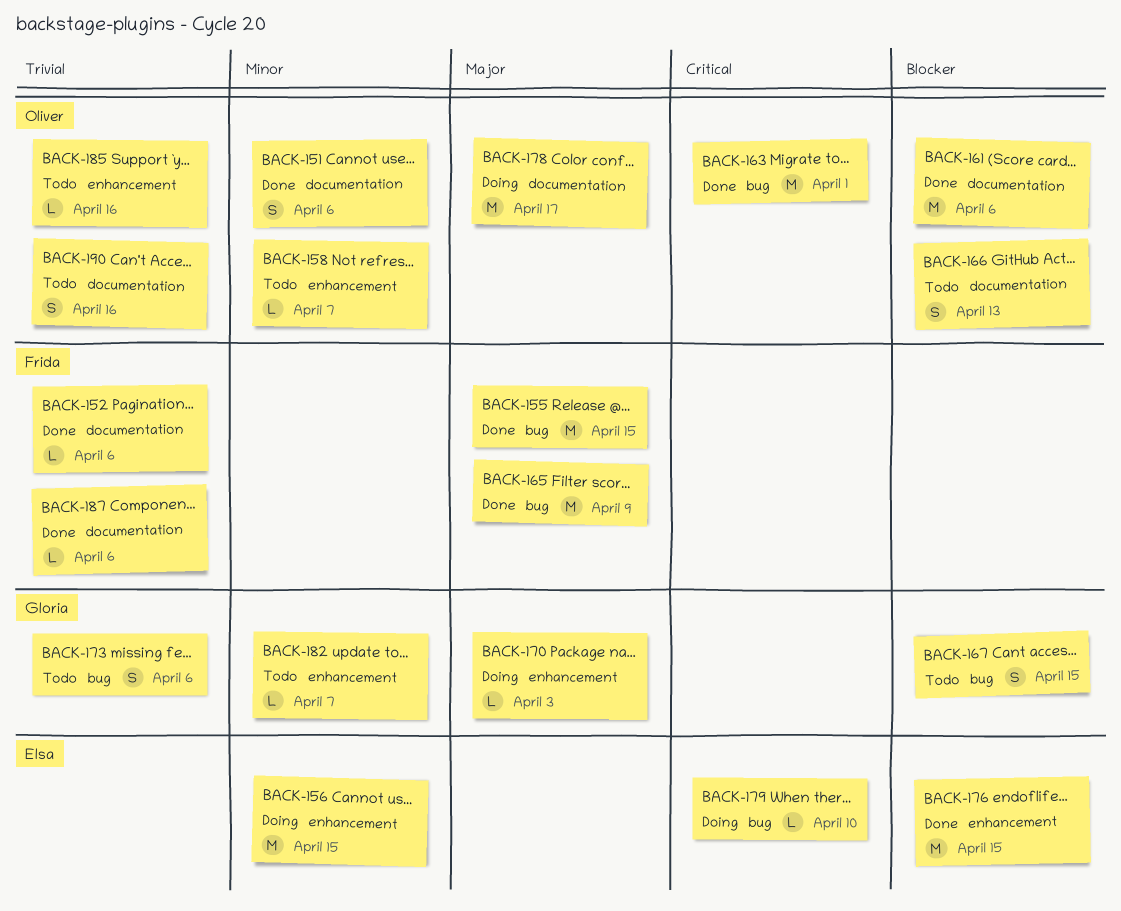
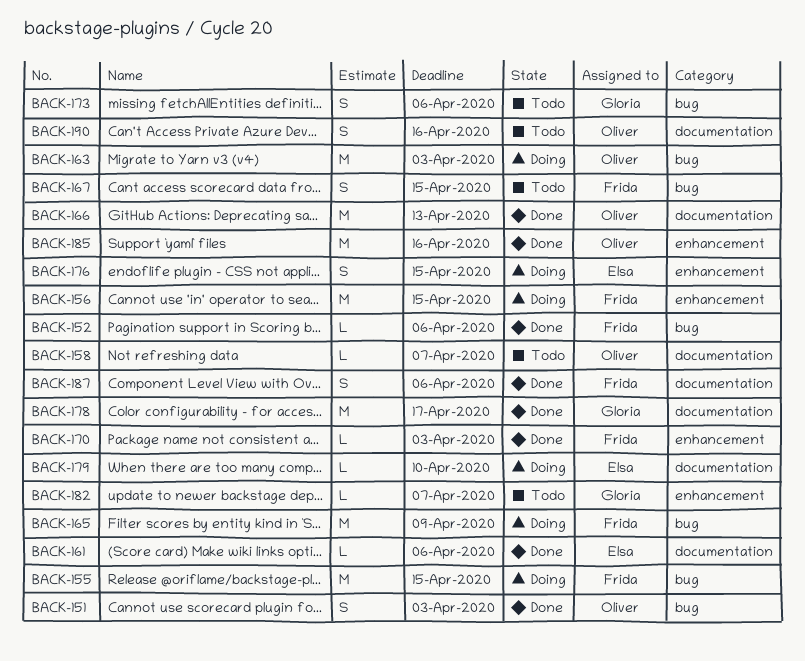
BACK-151, label: documentation -> bug
BACK-151, due: Apr 6 -> Apr 3
BACK-152, label: documentation -> bug
BACK-155, status: Done -> Doing
BACK-156, owner: Elsa -> Frida
BACK-158, label: enhancement -> documentation
BACK-161, owner: Oliver -> Elsa
BACK-161, estimate: M -> L
BACK-163, status: Done -> Doing
BACK-163, due: Apr 1 -> Apr 3
BACK-165, status: Done -> Doing
BACK-166, status: Todo -> Done
BACK-166, estimate: S -> M
BACK-167, owner: Gloria -> Frida
BACK-170, status: Doing -> Done
BACK-170, owner: Gloria -> Frida
BACK-176, status: Done -> Doing
BACK-176, estimate: M -> S
BACK-178, status: Doing -> Done
BACK-178, owner: Oliver -> Gloria
BACK-179, label: bug -> documentation
BACK-185, status: Todo -> Done
BACK-185, estimate: L -> M
BACK-187, estimate: L -> S

